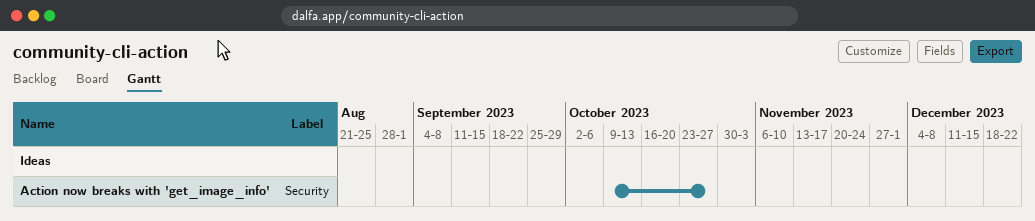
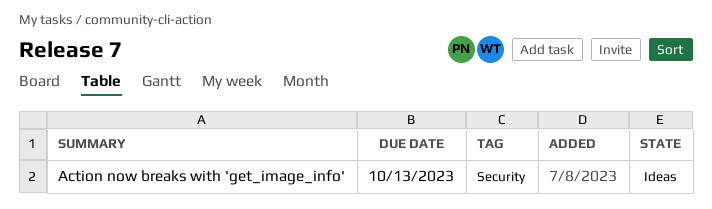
Action now breaks with 'get_image_info', due: Oct 27 -> Oct 13

